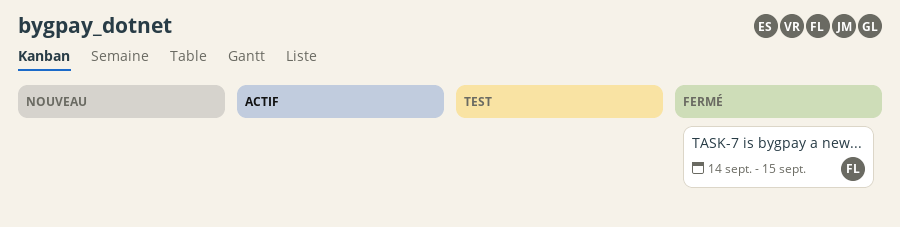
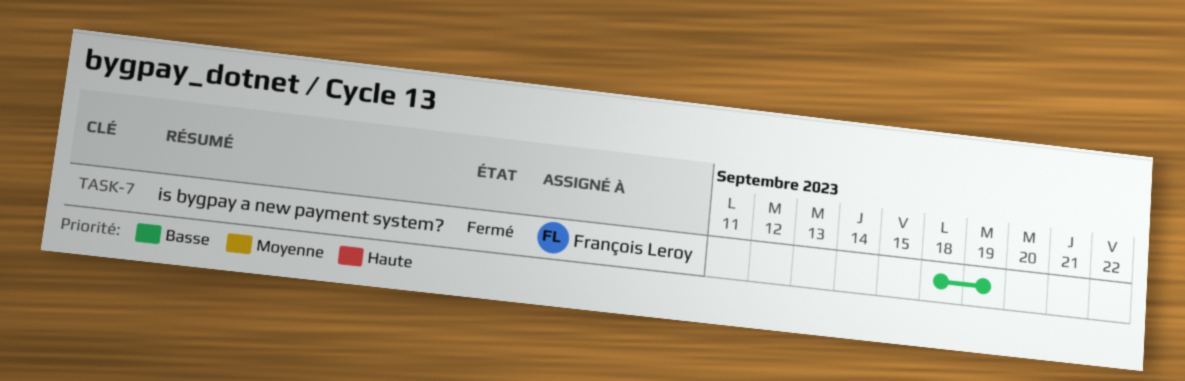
TASK-7, start: Sep 14 -> Sep 18
TASK-7, due: Sep 15 -> Sep 19

